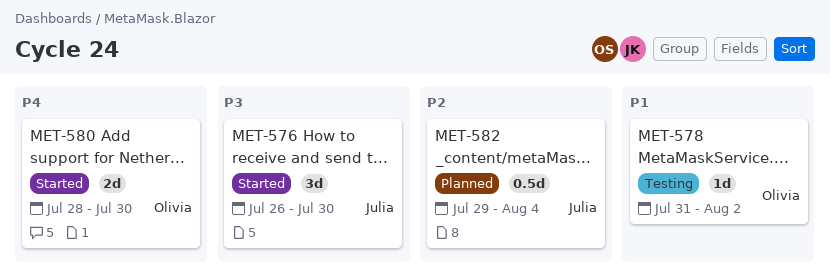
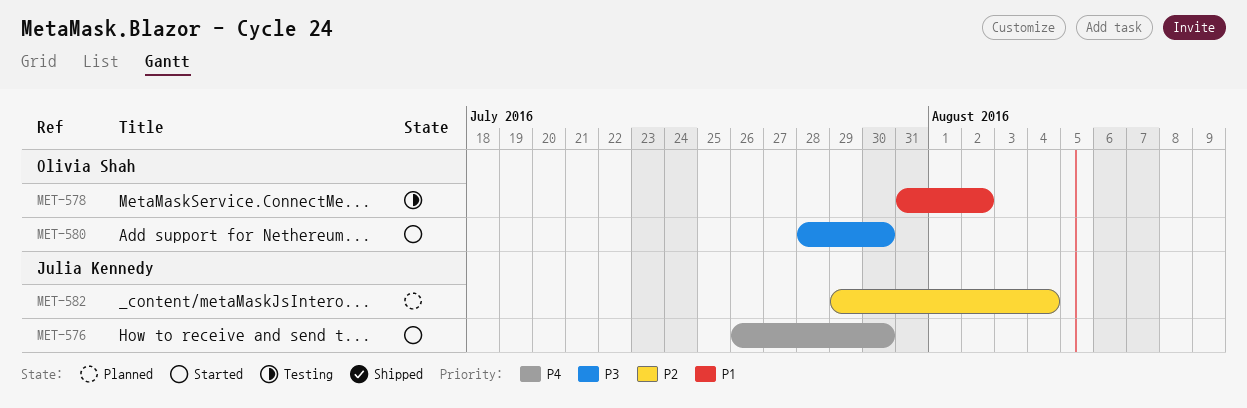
MET-576, priority: P3 -> P4
MET-580, priority: P4 -> P3

